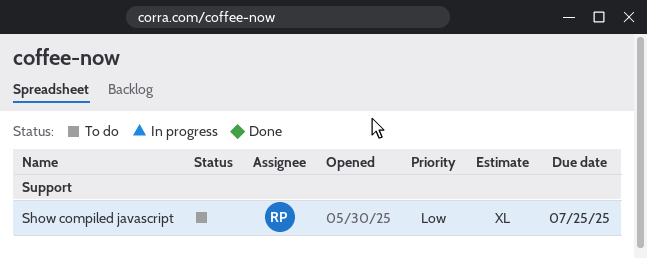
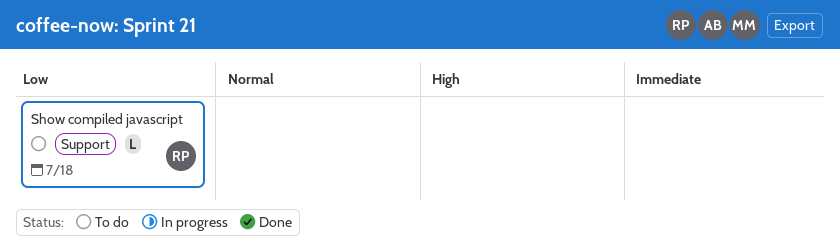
Show compiled javascript, estimate: XL -> L
Show compiled javascript, due: Jul 25 -> Jul 18

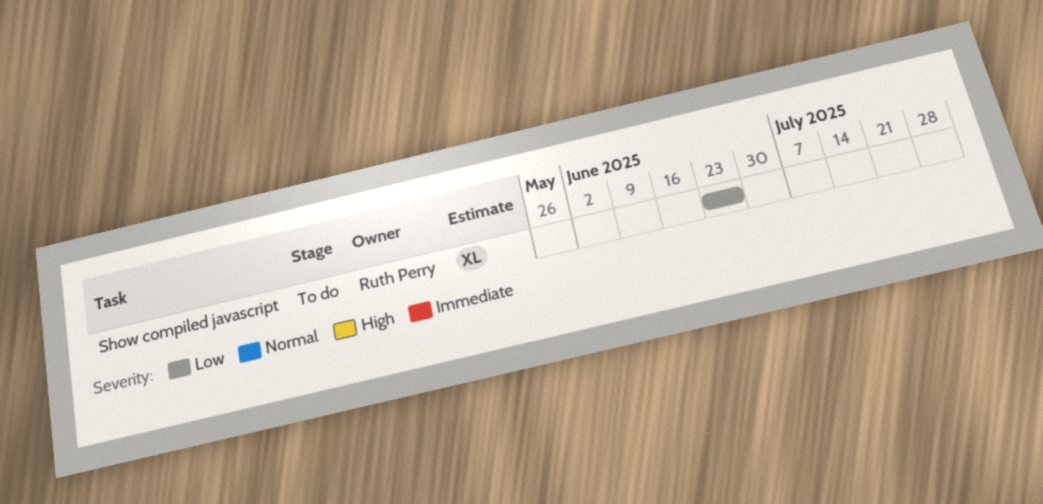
Show compiled javascript, estimate: L -> XL
Show compiled javascript, due: Jul 18 -> Jun 27

